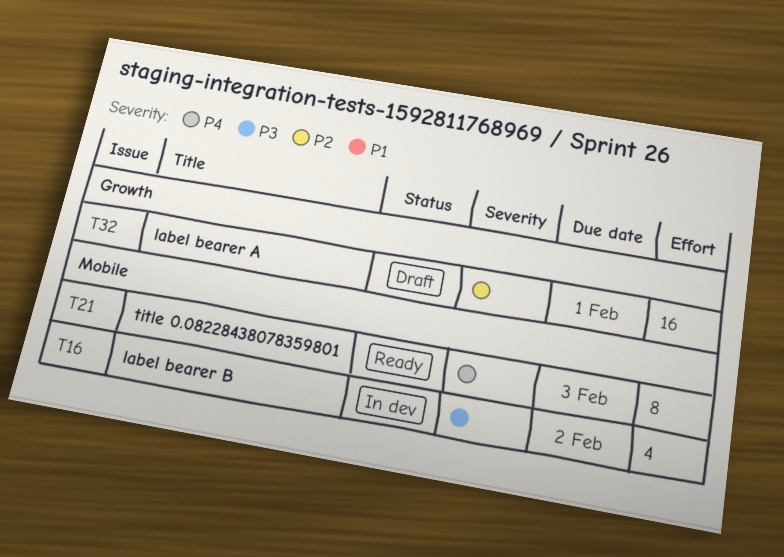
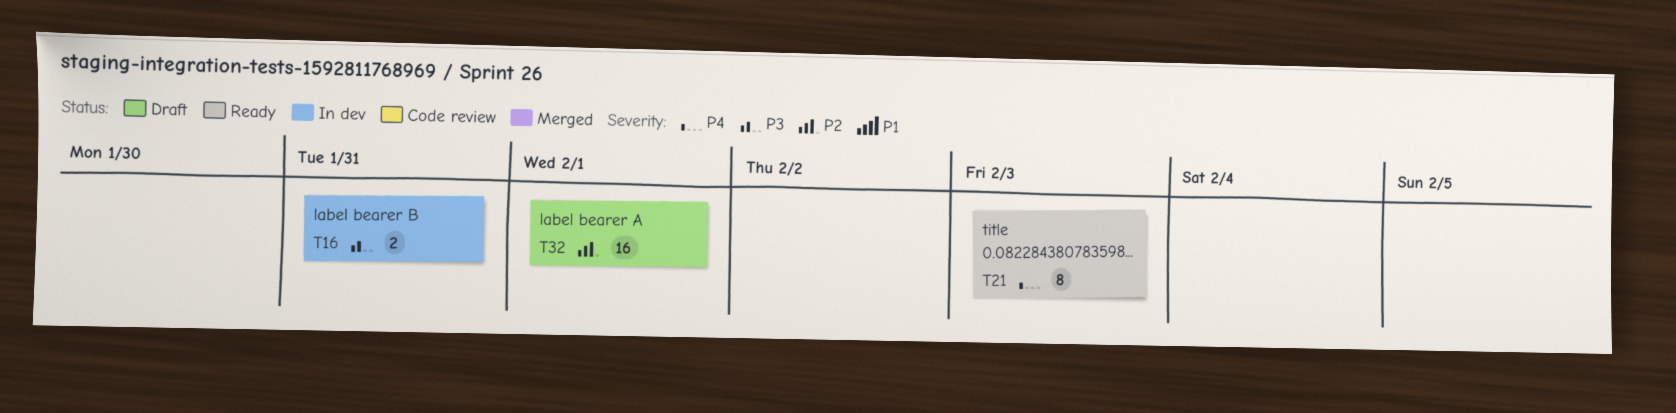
T16, estimate: 4 -> 2
T16, due: Feb 2 -> Jan 31

